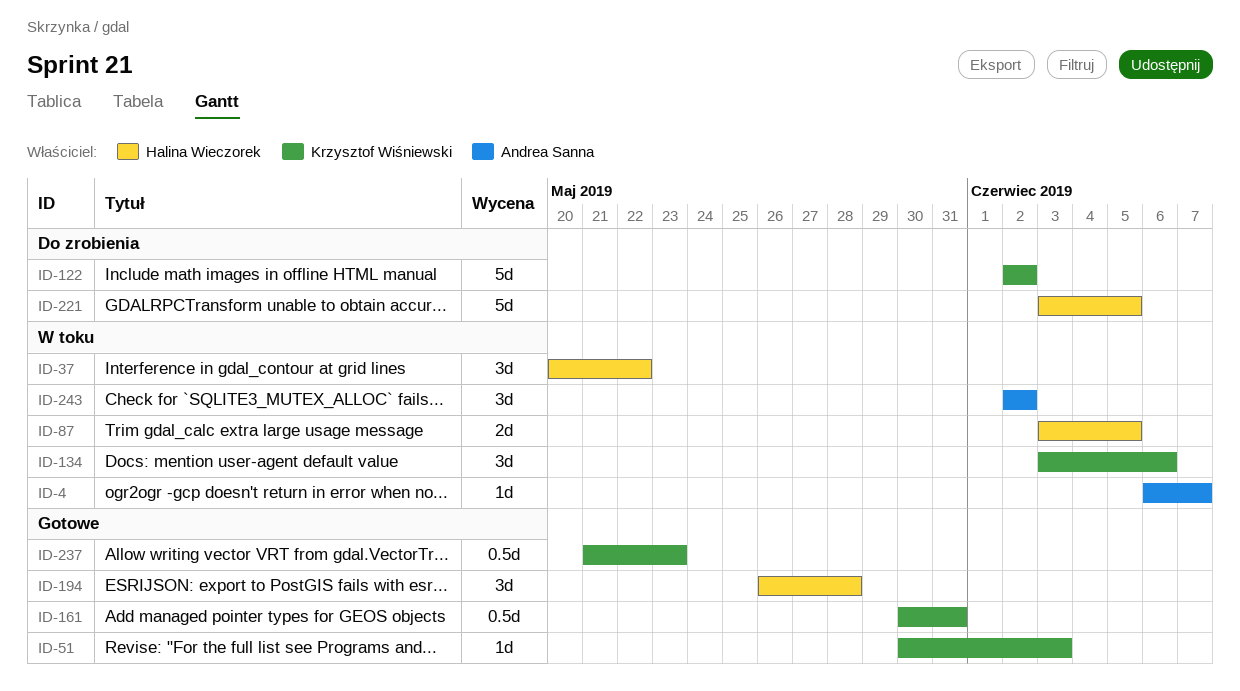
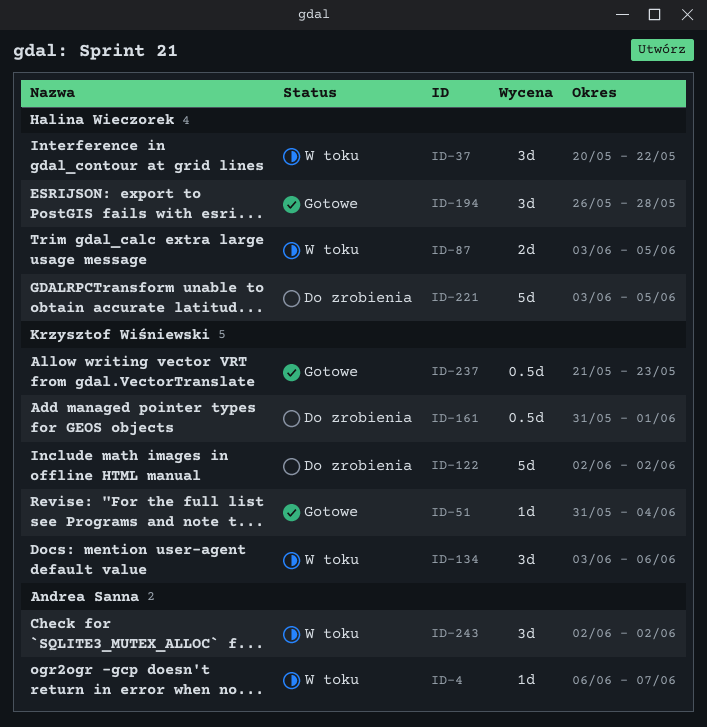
ID-51, start: May 30 -> May 31
ID-51, due: Jun 3 -> Jun 4
ID-161, status: Gotowe -> Do zrobienia
ID-161, start: May 30 -> May 31
ID-161, due: May 31 -> Jun 1

